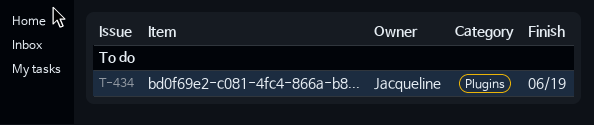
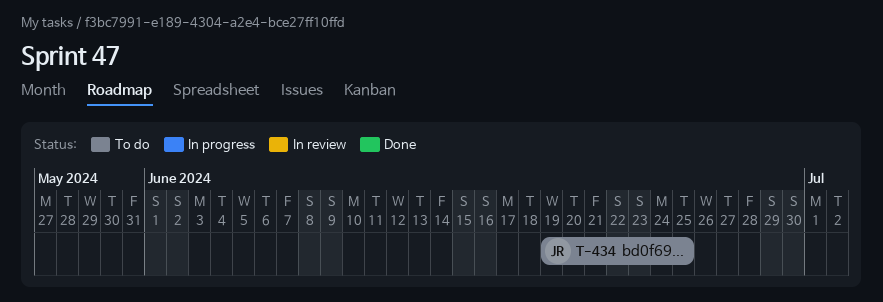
T-434, due: Jun 19 -> Jun 25

